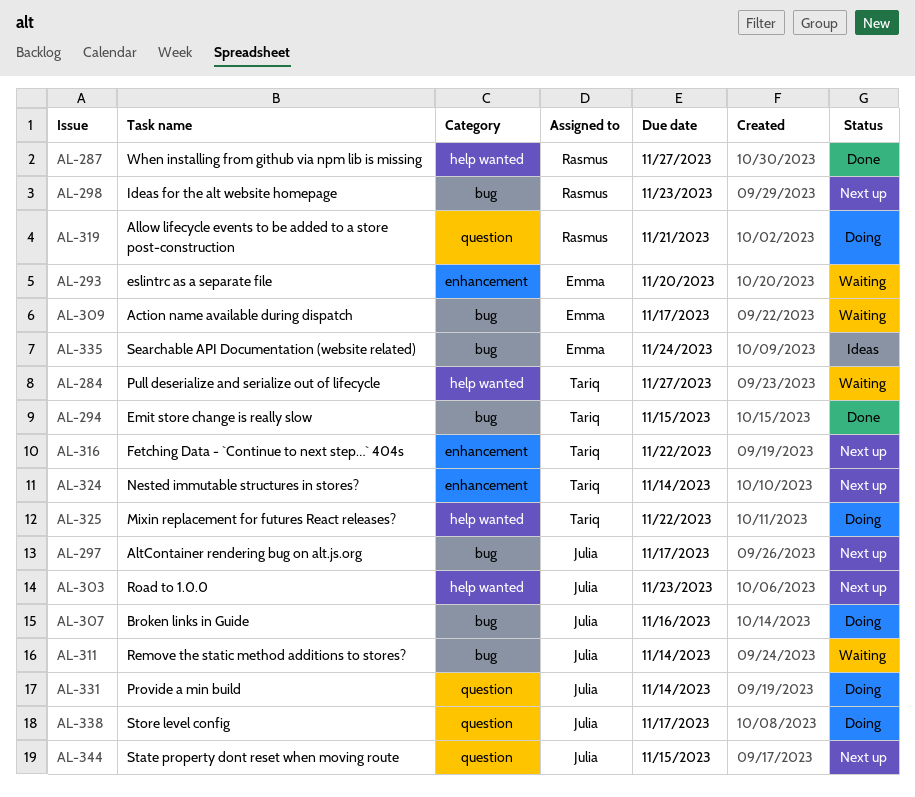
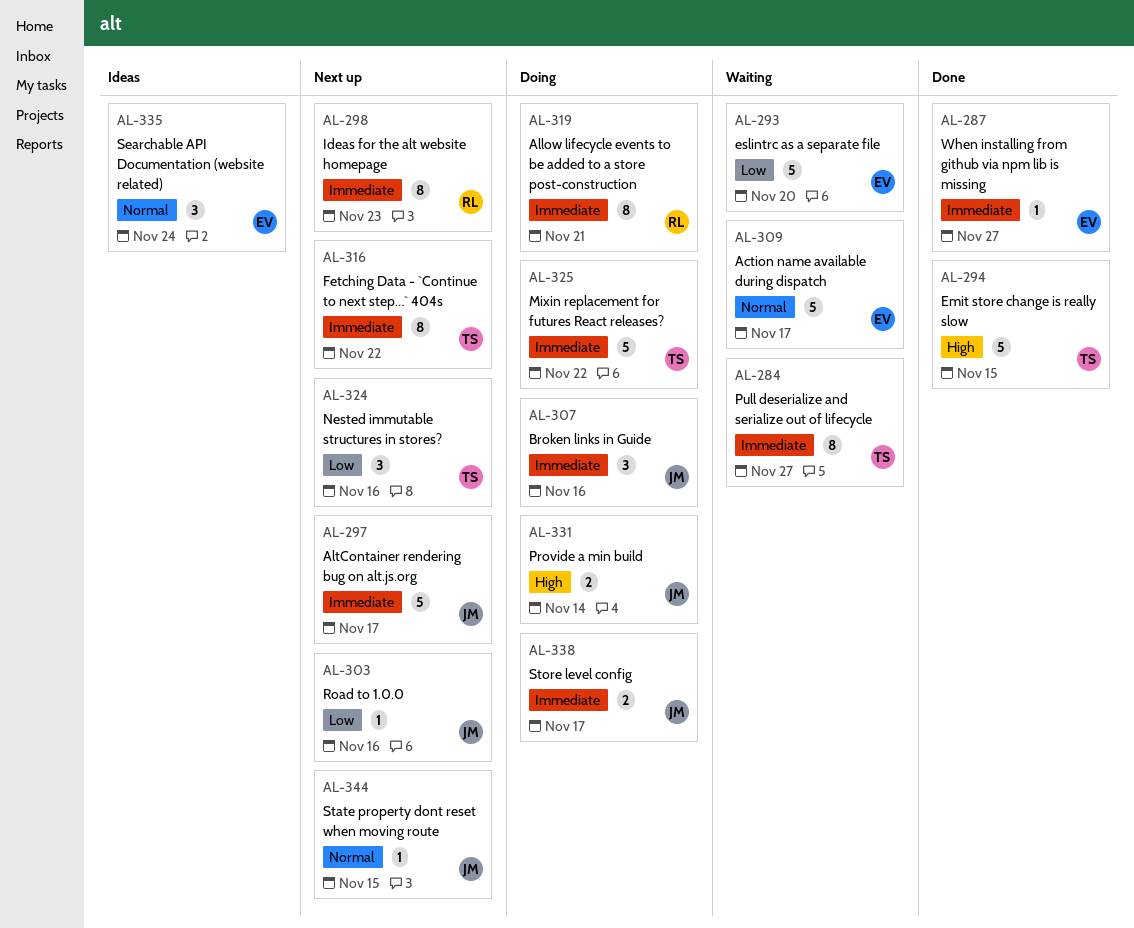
AL-287, owner: Rasmus -> Emma
AL-303, due: Nov 23 -> Nov 16
AL-311: present -> none
AL-324, due: Nov 14 -> Nov 16

